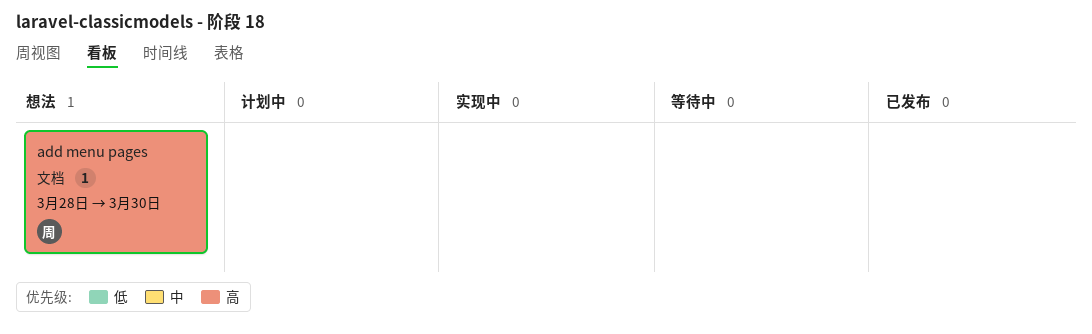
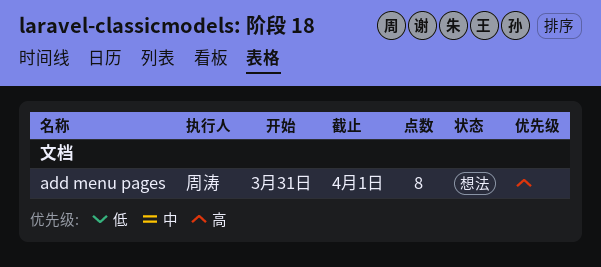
add menu pages, estimate: 1 -> 8
add menu pages, start: Mar 28 -> Mar 31
add menu pages, due: Mar 30 -> Apr 1

